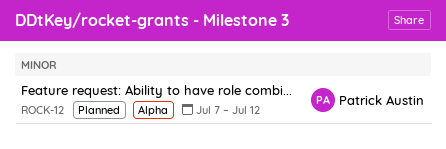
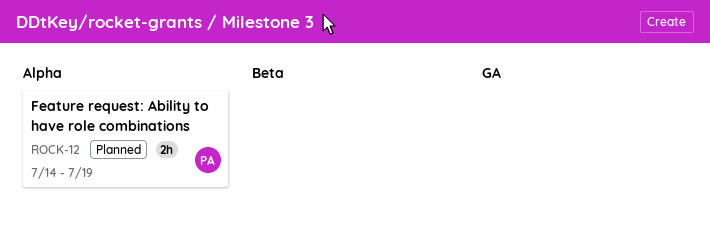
ROCK-12, start: Jul 7 -> Jul 14
ROCK-12, due: Jul 12 -> Jul 19

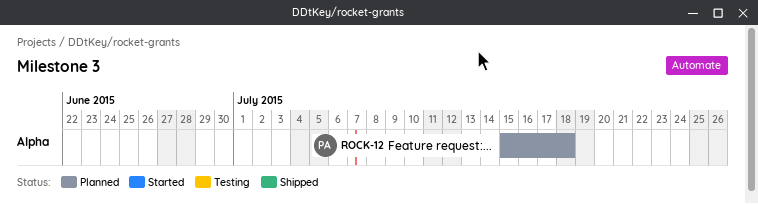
ROCK-12, start: Jul 14 -> Jul 15
ROCK-12, due: Jul 19 -> Jul 18

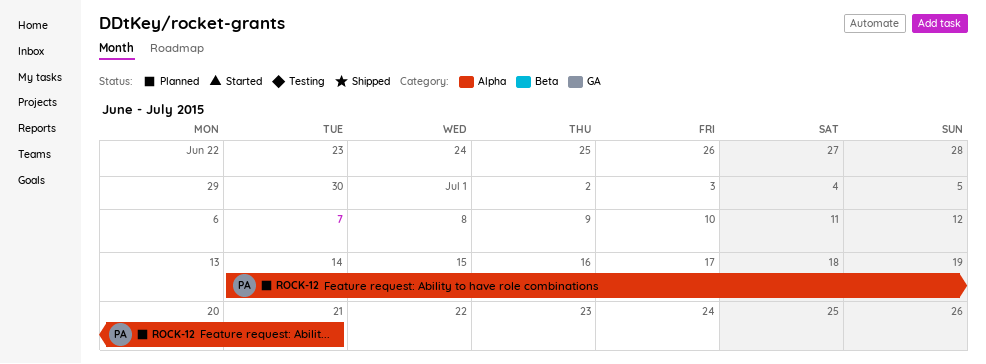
ROCK-12, start: Jul 15 -> Jul 14
ROCK-12, due: Jul 18 -> Jul 21

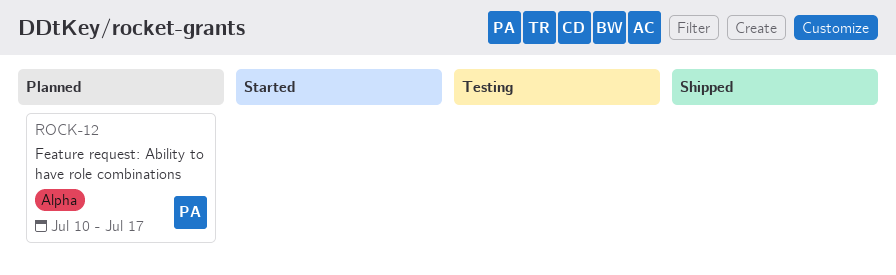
ROCK-12, start: Jul 14 -> Jul 10
ROCK-12, due: Jul 21 -> Jul 17

